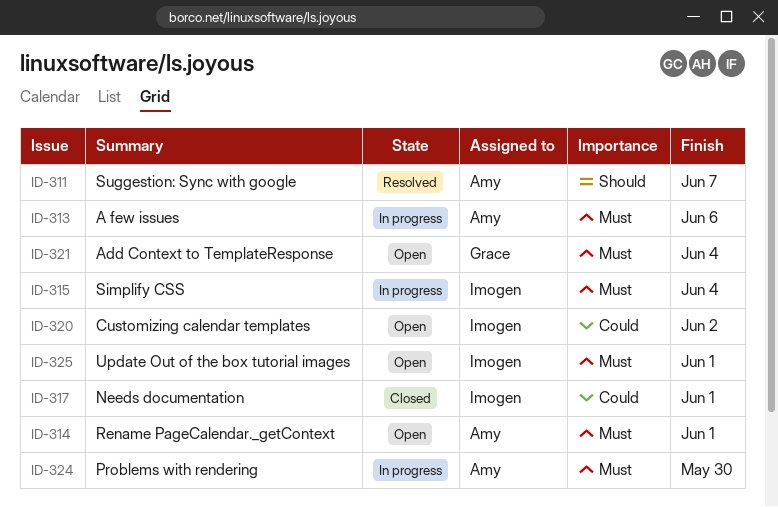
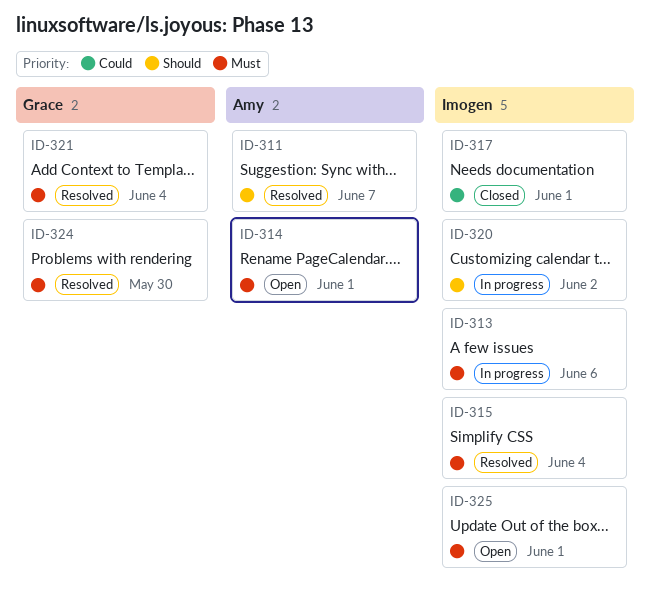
ID-313, owner: Amy -> Imogen
ID-315, status: In progress -> Resolved
ID-320, status: Open -> In progress
ID-320, priority: Could -> Should
ID-321, status: Open -> Resolved
ID-324, status: In progress -> Resolved
ID-324, owner: Amy -> Grace

